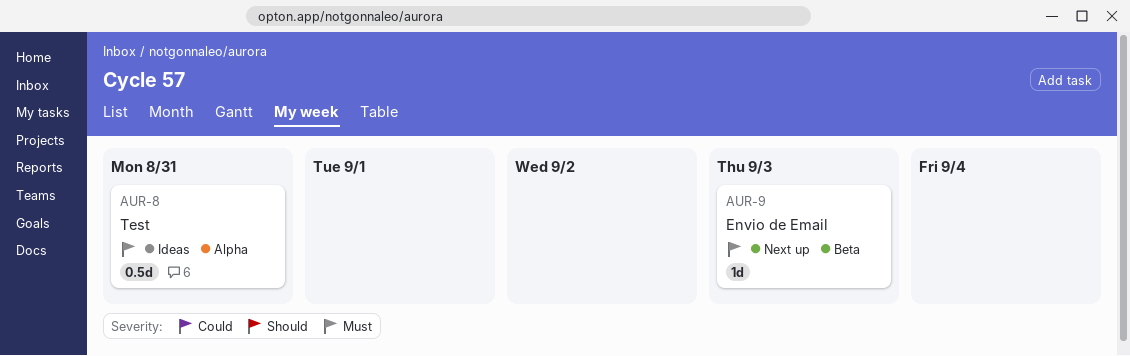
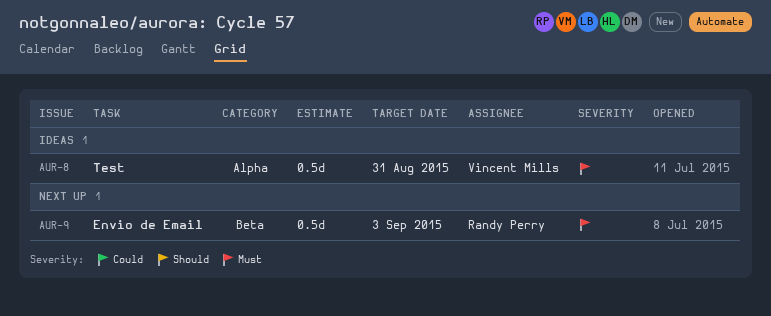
AUR-9, estimate: 1d -> 0.5d

